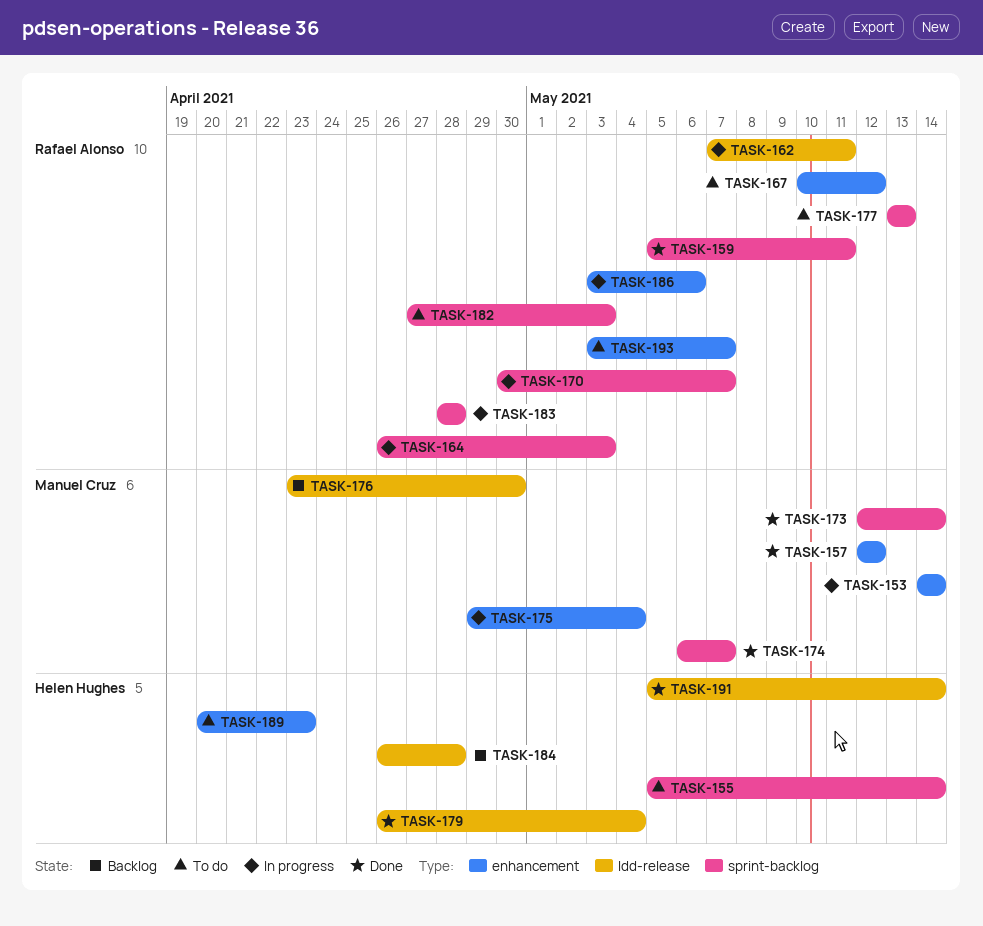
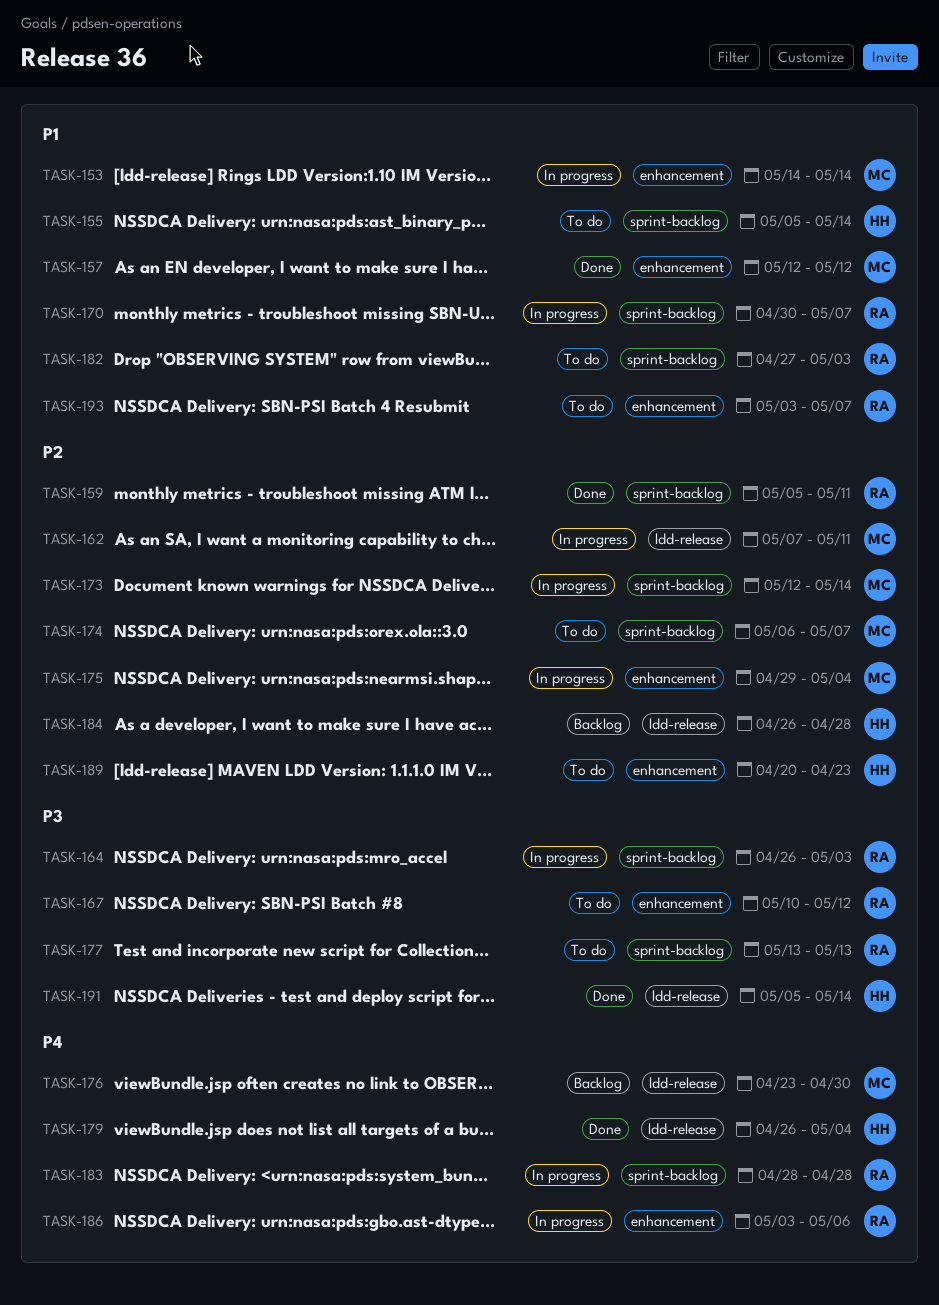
TASK-162, owner: Rafael Alonso -> Manuel Cruz
TASK-173, status: Done -> In progress
TASK-174, status: Done -> To do

